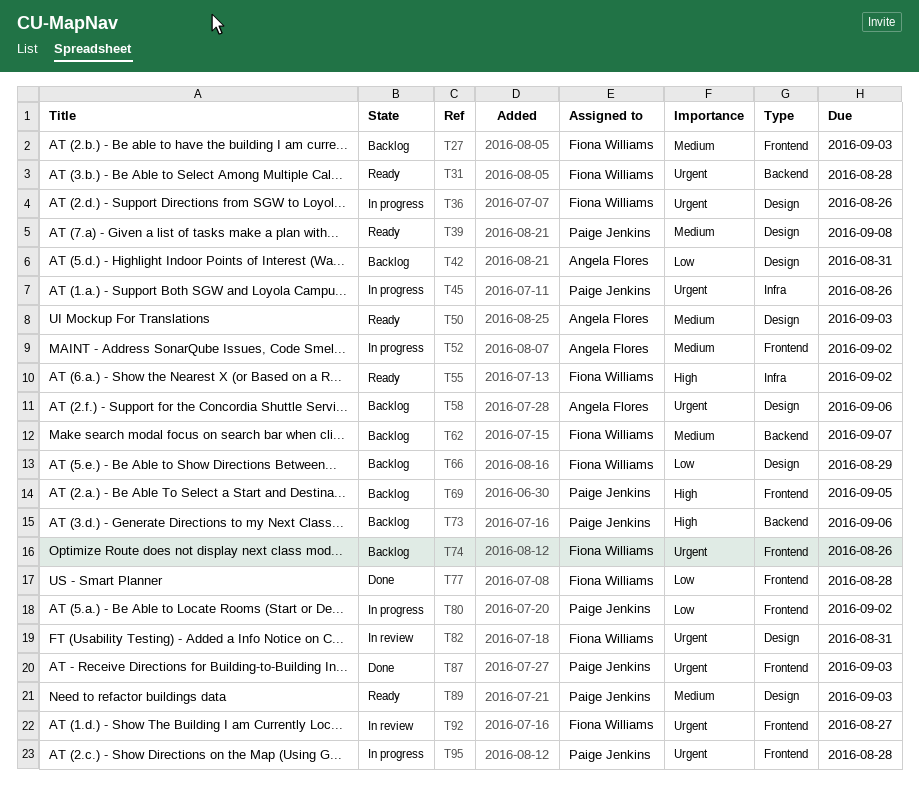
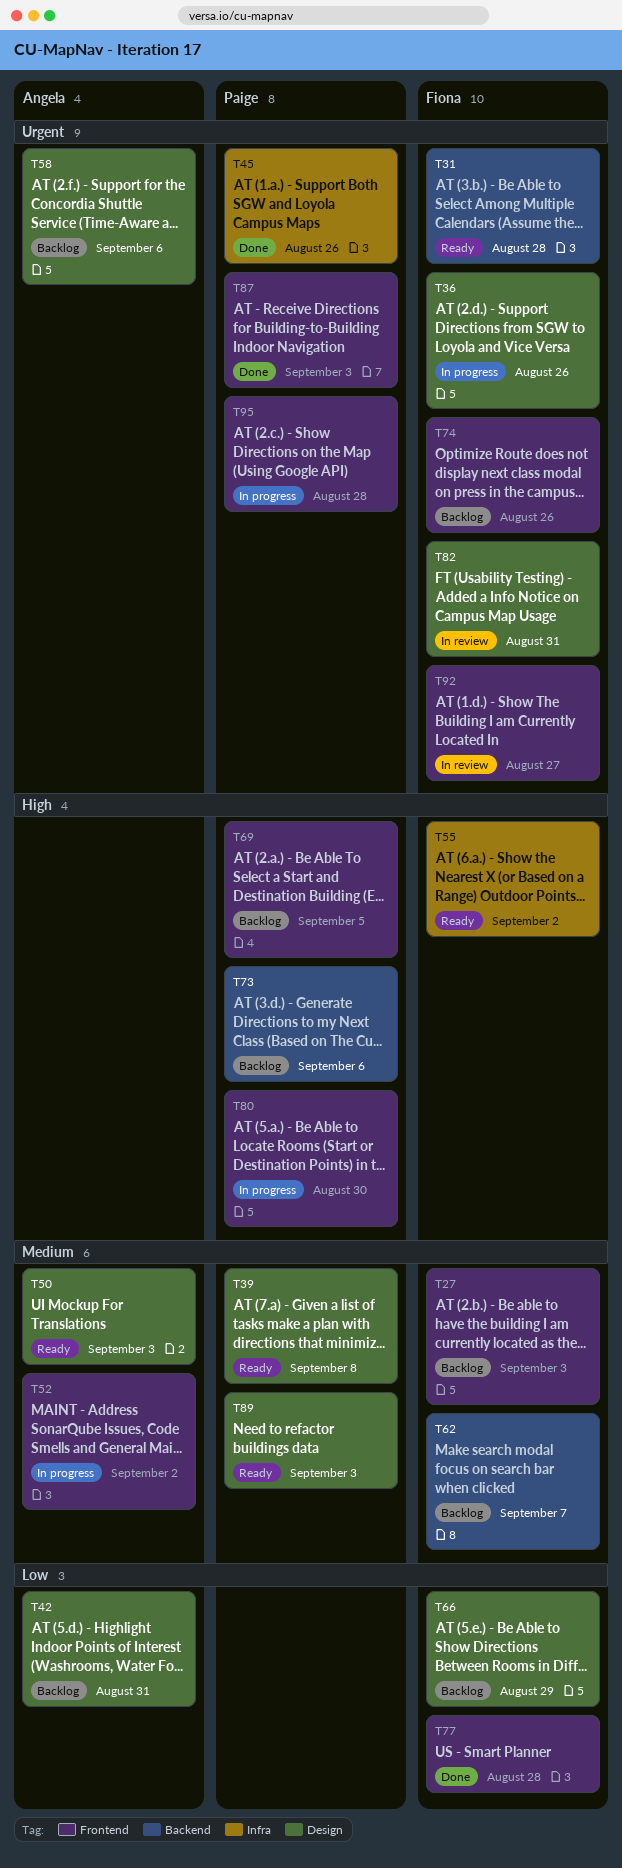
T45, status: In progress -> Done
T80, priority: Low -> High
T80, due: Sep 2 -> Aug 30

